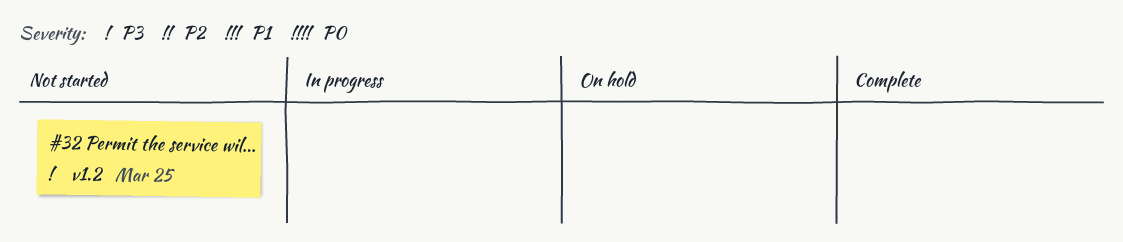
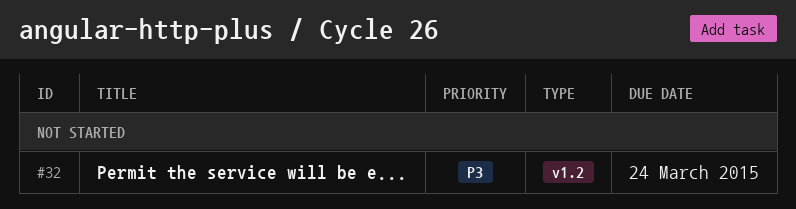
#32, due: Mar 25 -> Mar 24

